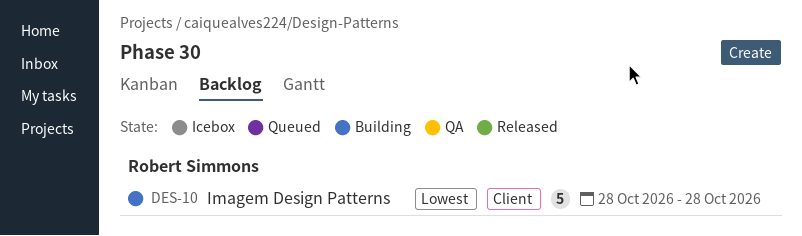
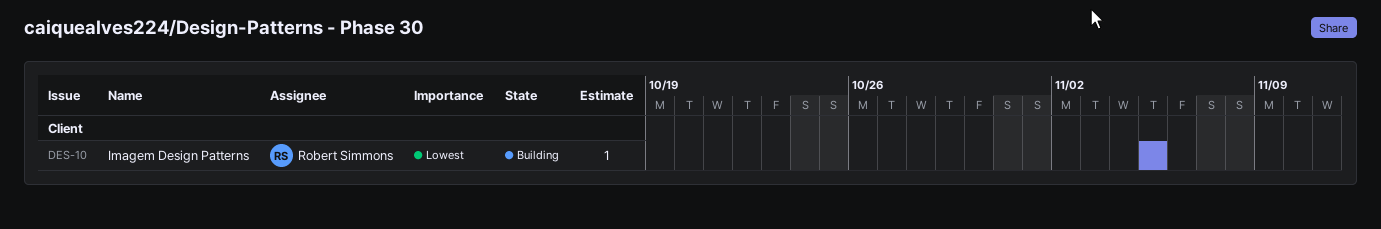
DES-10, estimate: 5 -> 1
DES-10, start: Oct 28 -> Nov 5
DES-10, due: Oct 28 -> Nov 5

